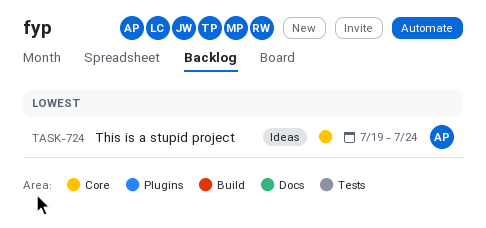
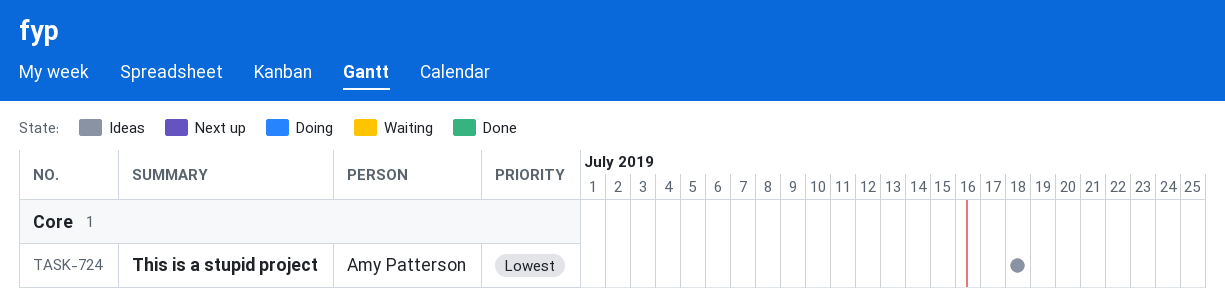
TASK-724, start: Jul 19 -> Jul 18
TASK-724, due: Jul 24 -> Jul 18

